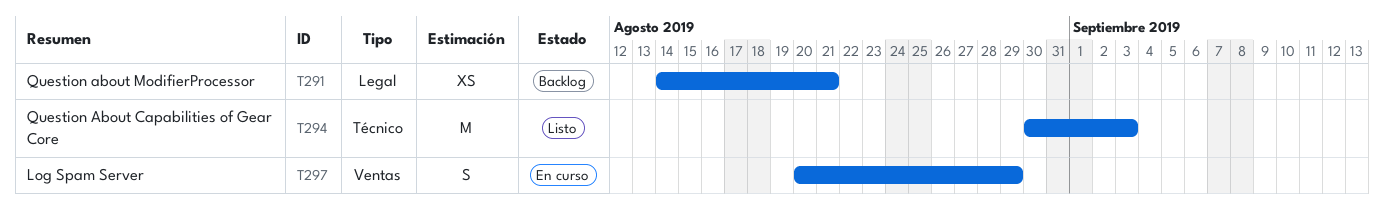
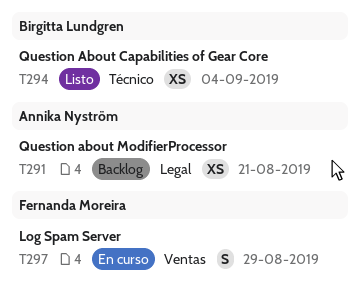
T294, estimate: M -> XS
T294, due: Sep 3 -> Sep 4

